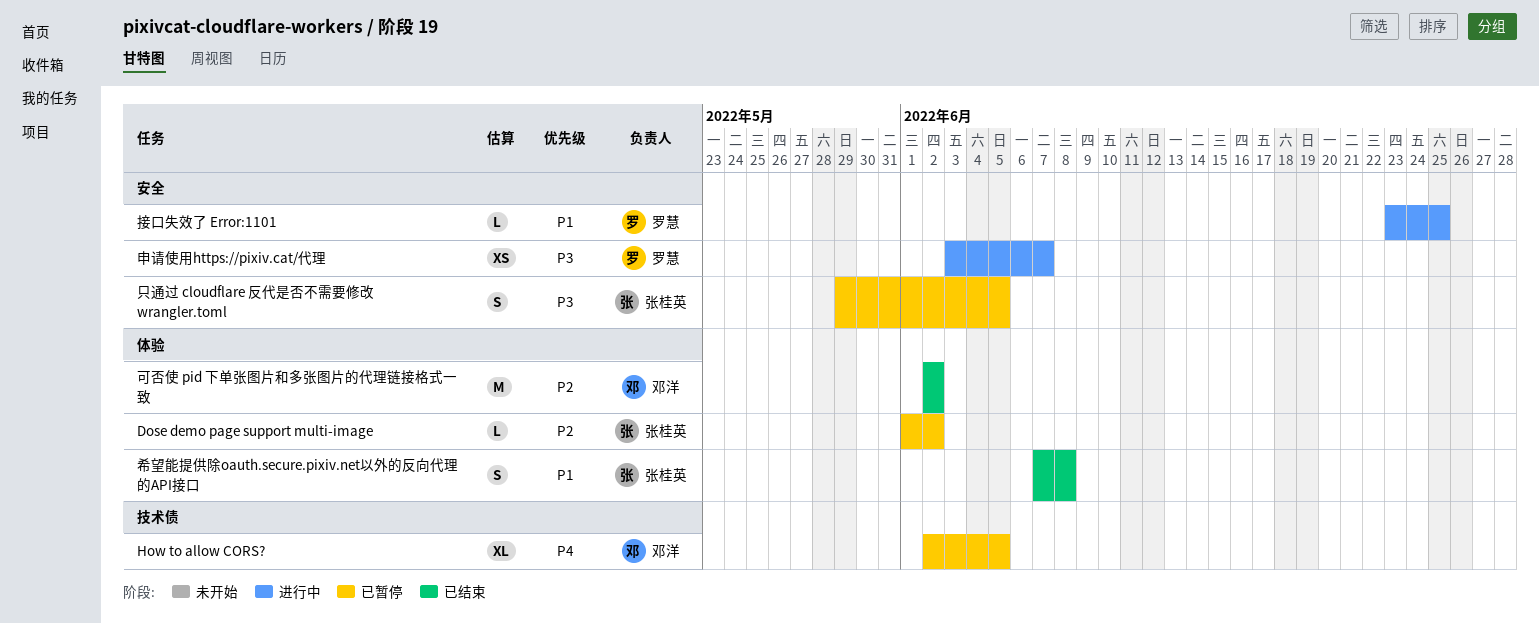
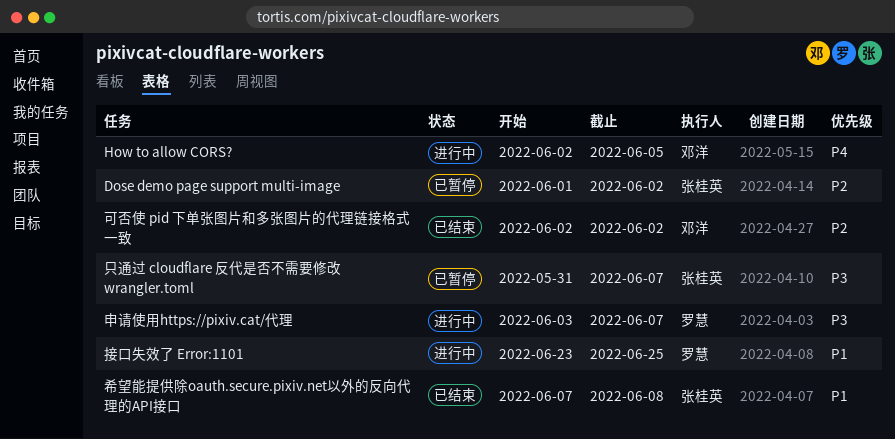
How to allow CORS?, status: 已暂停 -> 进行中
只通过 cloudflare 反代是否不需要修改 wrangler.toml, start: May 29 -> May 31
只通过 cloudflare 反代是否不需要修改 wrangler.toml, due: Jun 5 -> Jun 7

